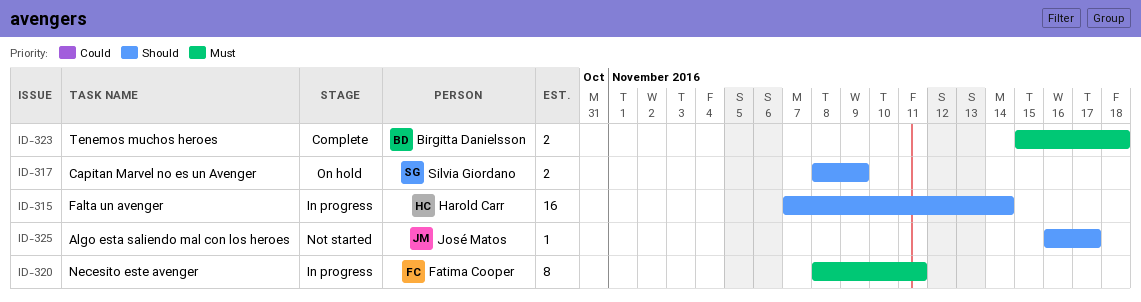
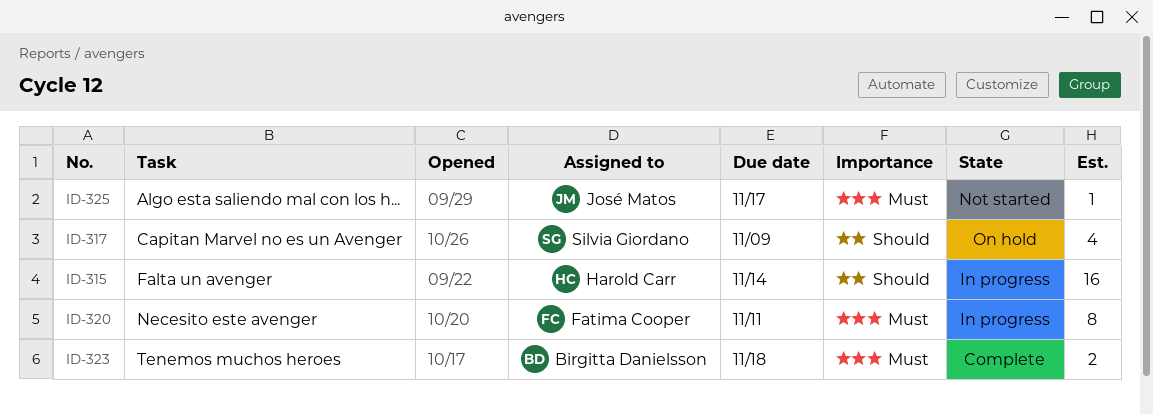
ID-317, estimate: 2 -> 4
ID-325, priority: Should -> Must

